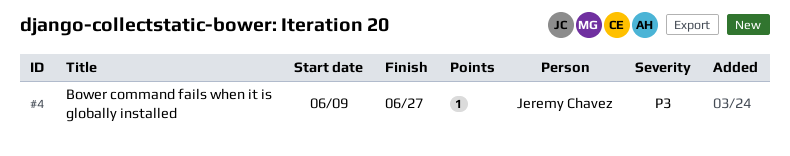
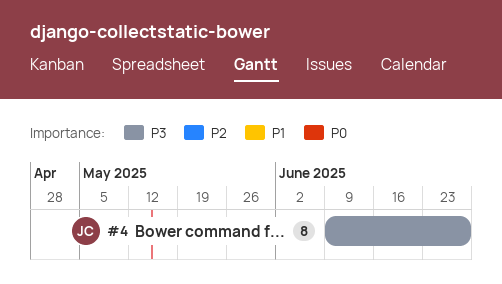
#4, estimate: 1 -> 8

